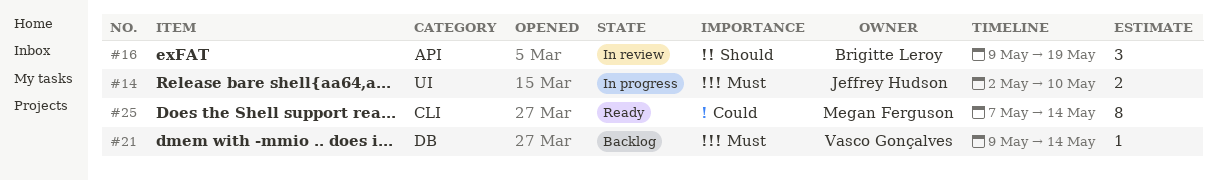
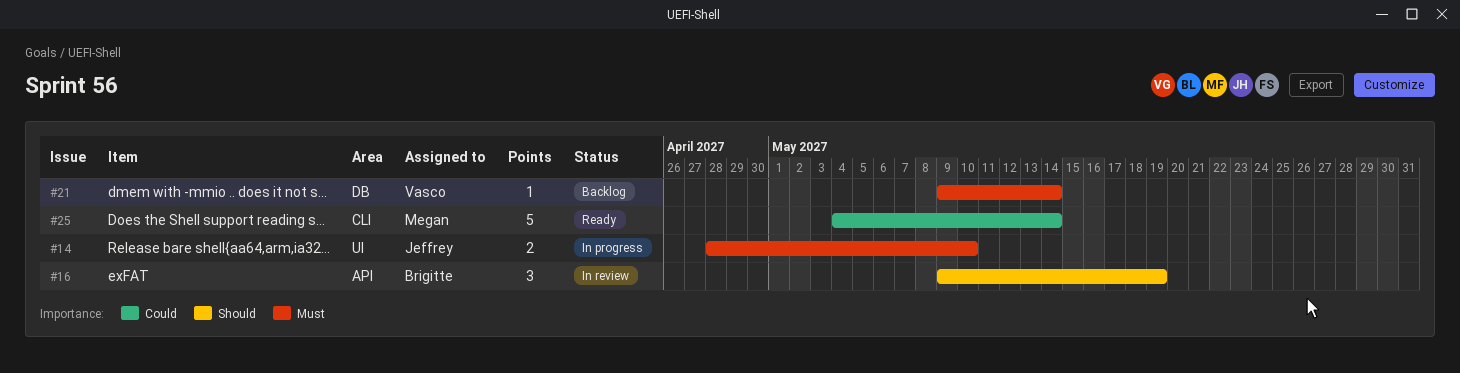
#14, start: May 2 -> Apr 28
#25, estimate: 8 -> 5
#25, start: May 7 -> May 4

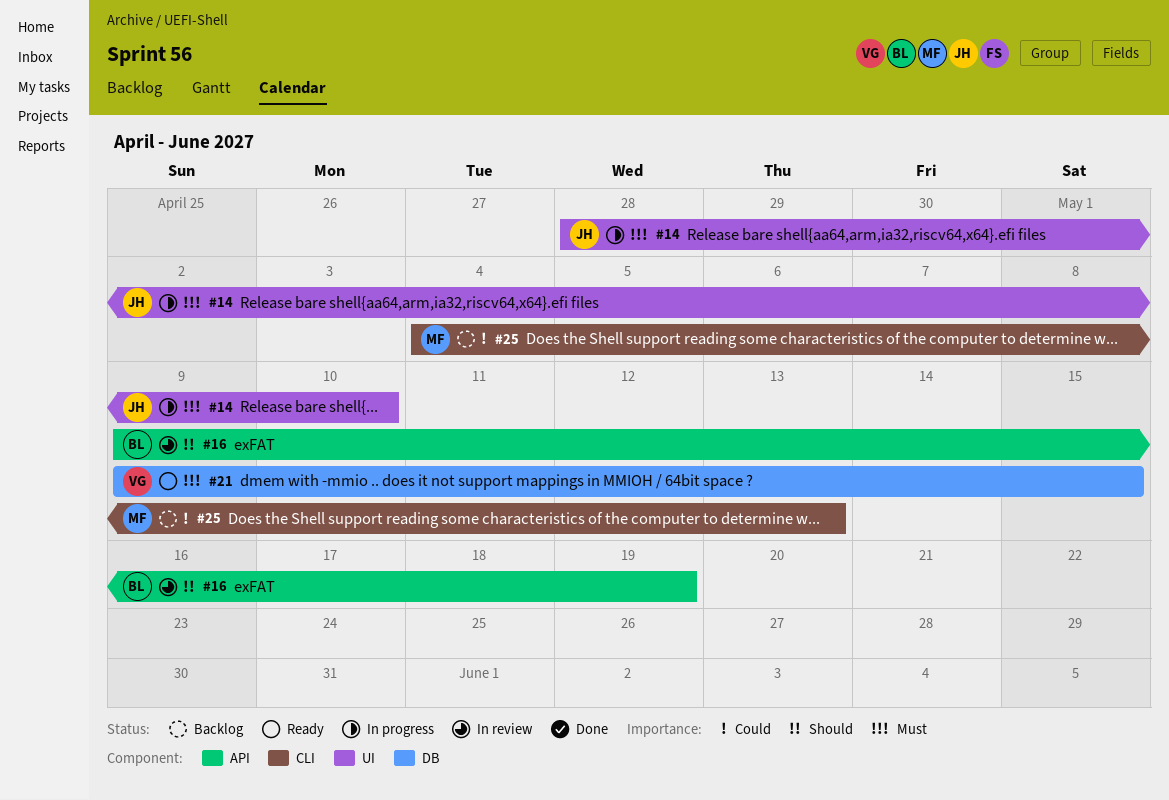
#21, status: Backlog -> Ready
#21, due: May 14 -> May 15
#25, status: Ready -> Backlog
#25, due: May 14 -> May 13

